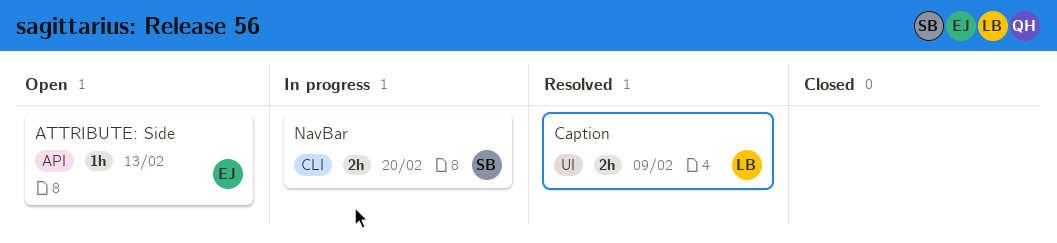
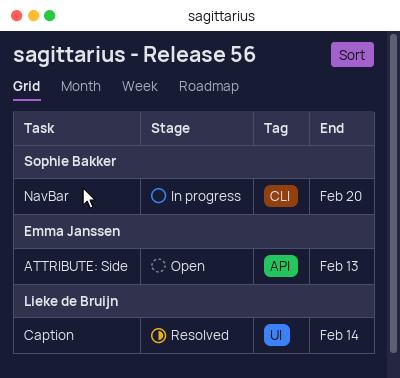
Caption, due: Feb 9 -> Feb 14

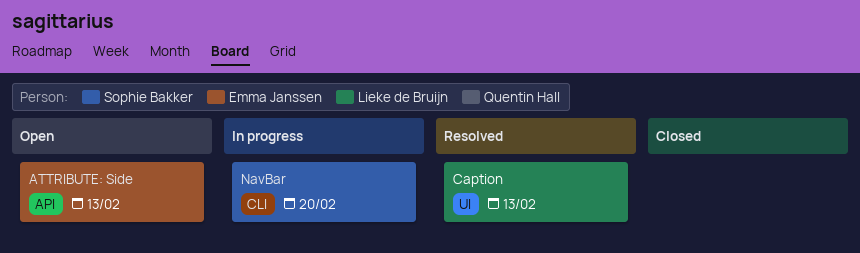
Caption, due: Feb 14 -> Feb 13

